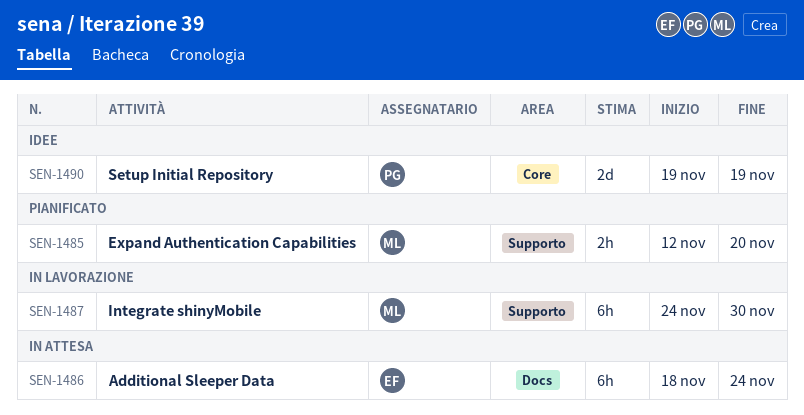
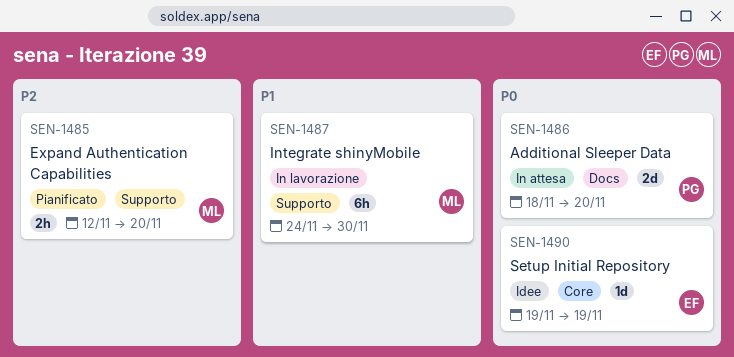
SEN-1486, owner: EF -> PG
SEN-1486, estimate: 6h -> 2d
SEN-1486, due: Nov 24 -> Nov 20
SEN-1490, owner: PG -> EF
SEN-1490, estimate: 2d -> 1d

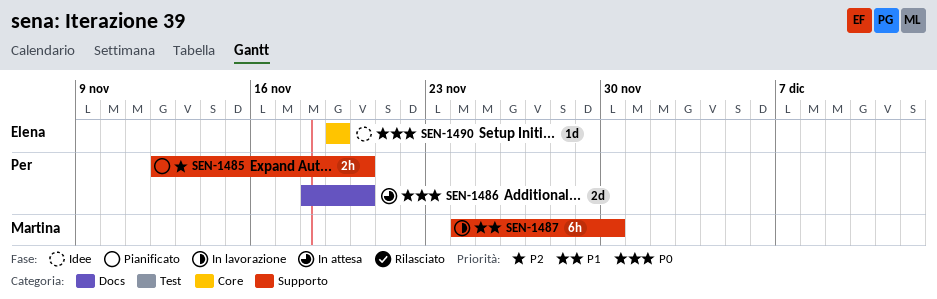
SEN-1485, owner: Martina -> Per

